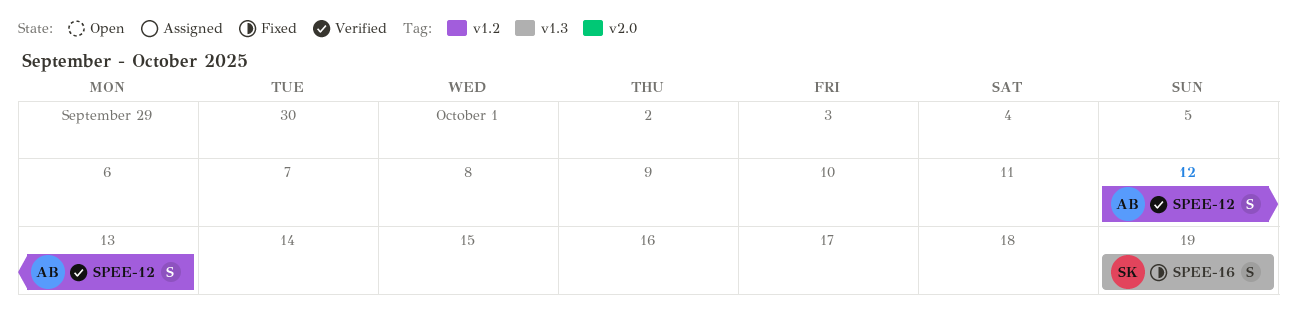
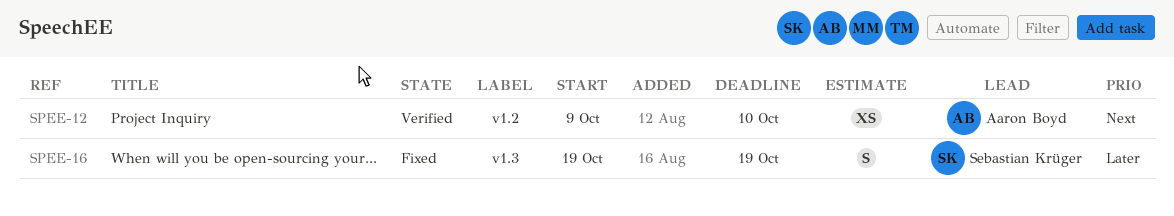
SPEE-12, estimate: S -> XS
SPEE-12, start: Oct 12 -> Oct 9
SPEE-12, due: Oct 13 -> Oct 10

